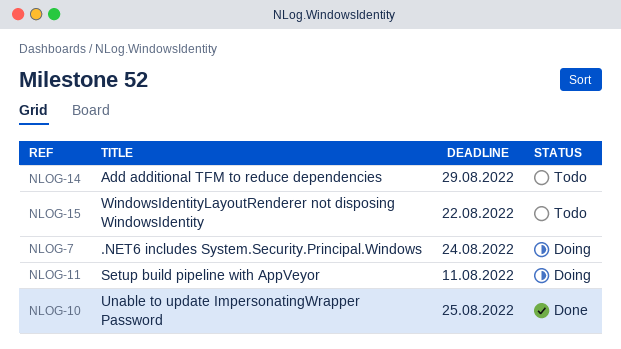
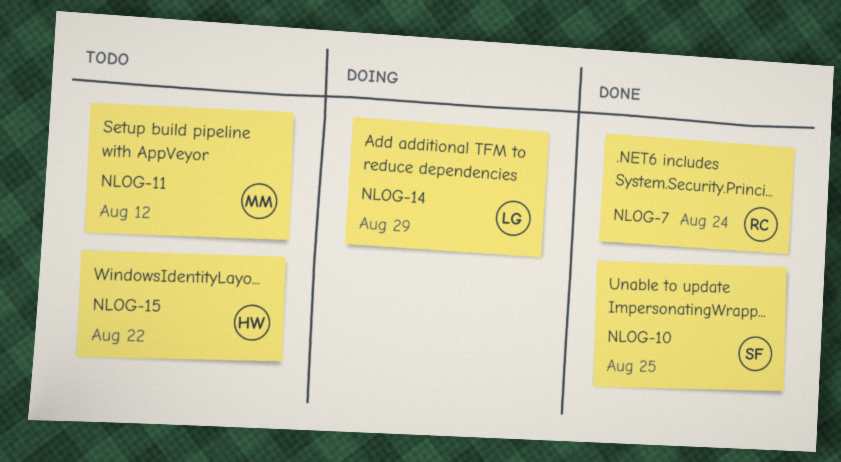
NLOG-7, status: Doing -> Done
NLOG-11, status: Doing -> Todo
NLOG-11, due: Aug 11 -> Aug 12
NLOG-14, status: Todo -> Doing

